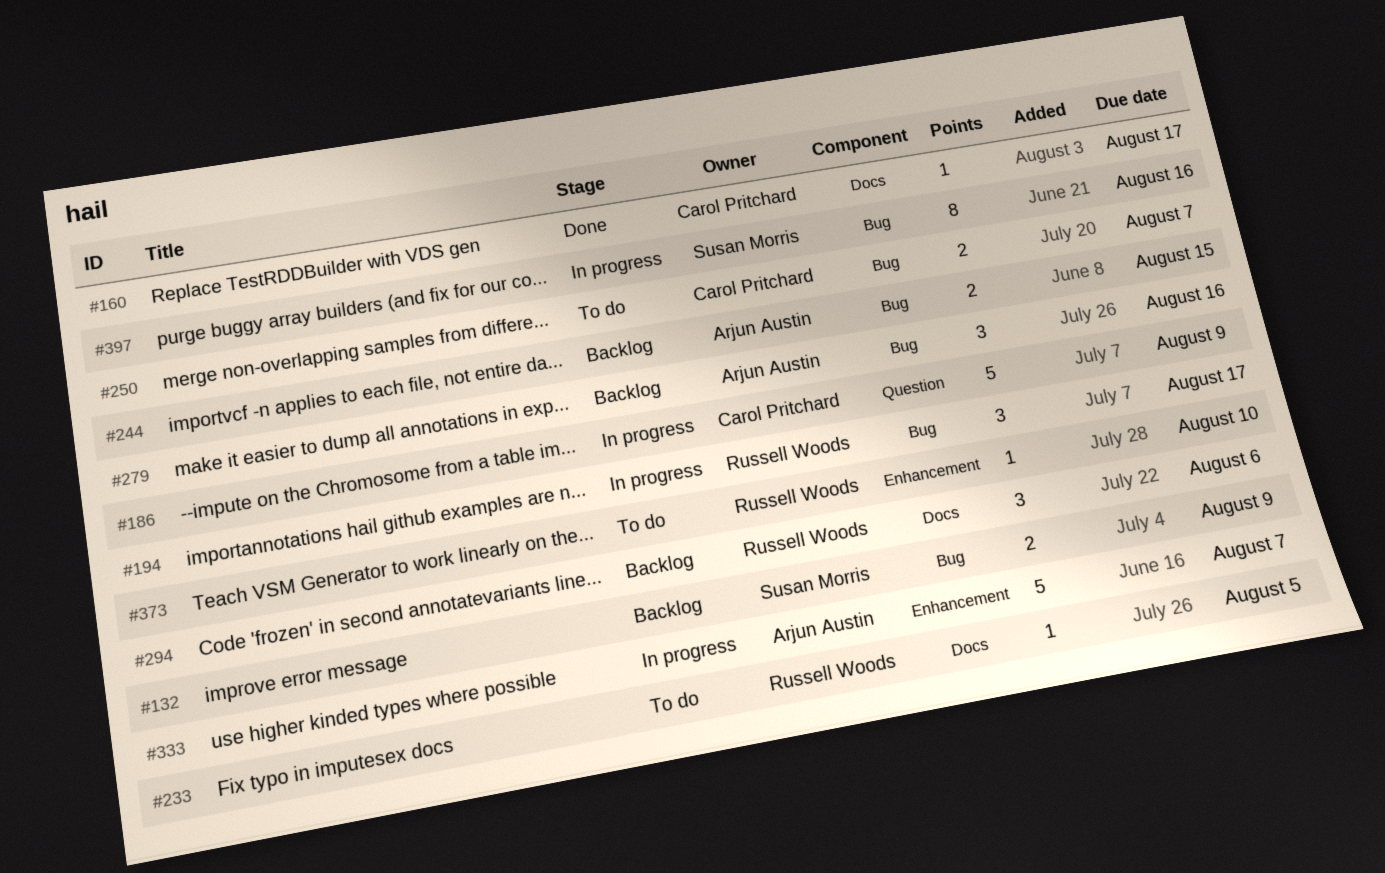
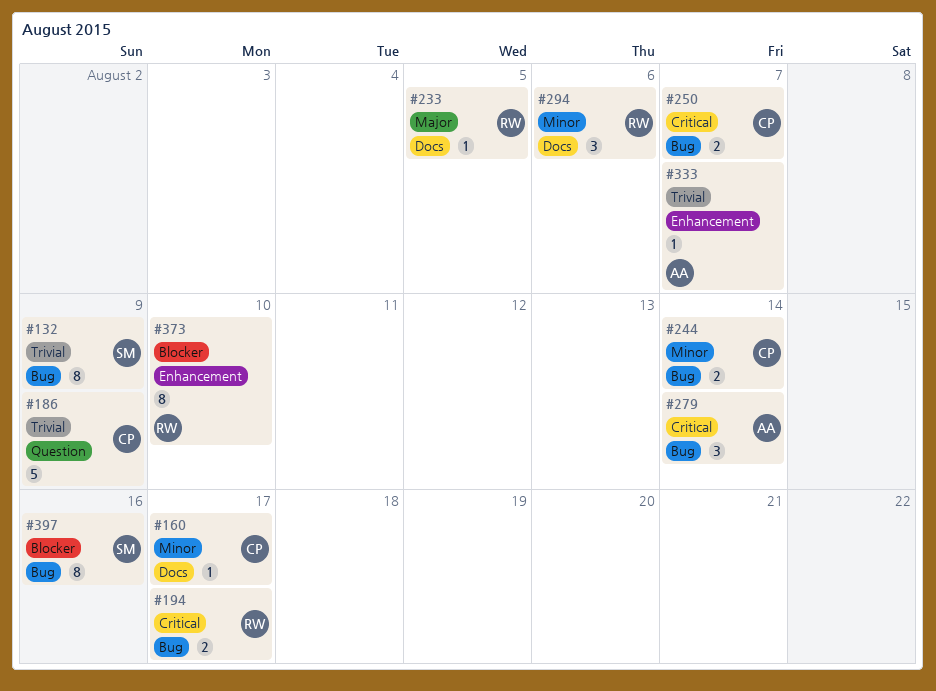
#132, estimate: 2 -> 8
#194, estimate: 3 -> 2
#244, owner: Arjun Austin -> Carol Pritchard
#244, due: Aug 15 -> Aug 14
#279, due: Aug 16 -> Aug 14
#333, estimate: 5 -> 1
#373, estimate: 1 -> 8

